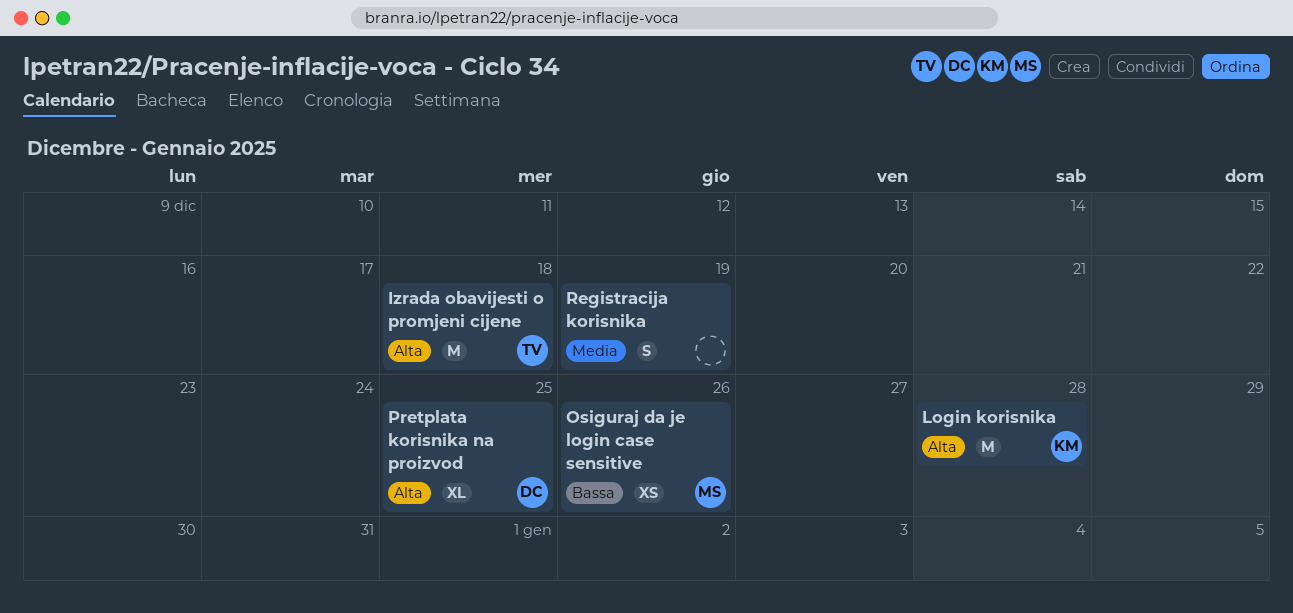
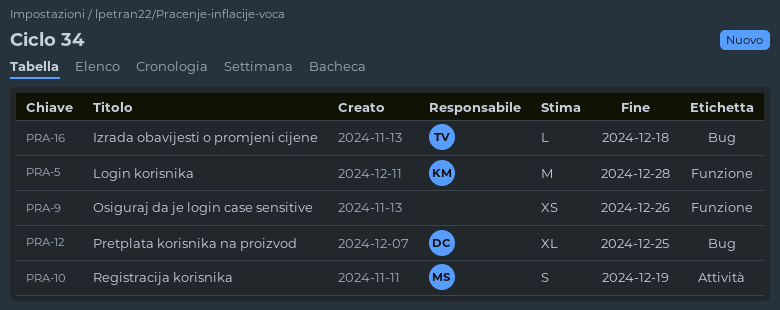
Izrada obavijesti o promjeni cijene, estimate: M -> L
Osiguraj da je login case sensitive, owner: MS -> none
Registracija korisnika, owner: none -> MS

